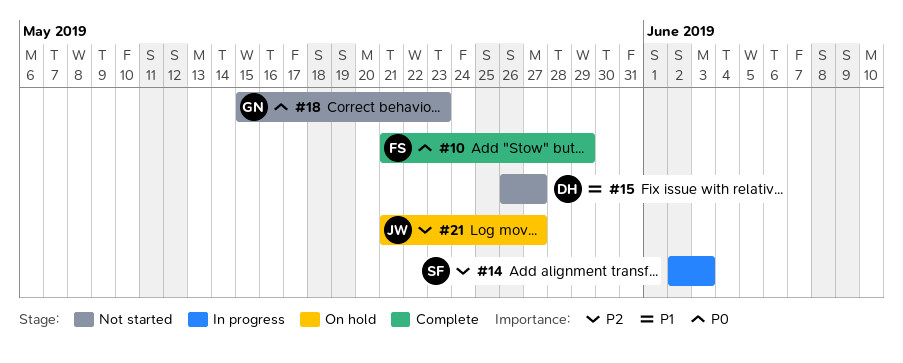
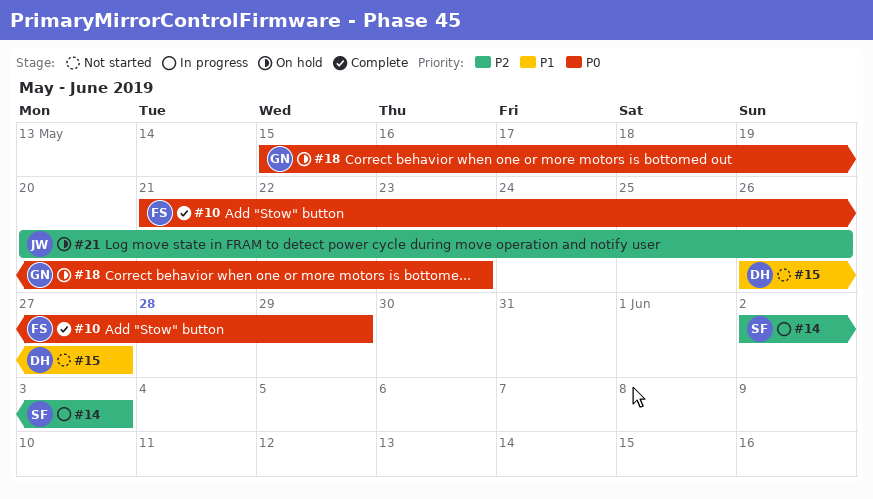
#18, status: Not started -> On hold
#21, start: May 21 -> May 20
#21, due: May 27 -> May 26

